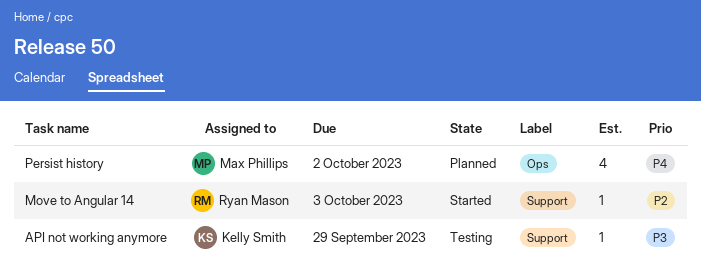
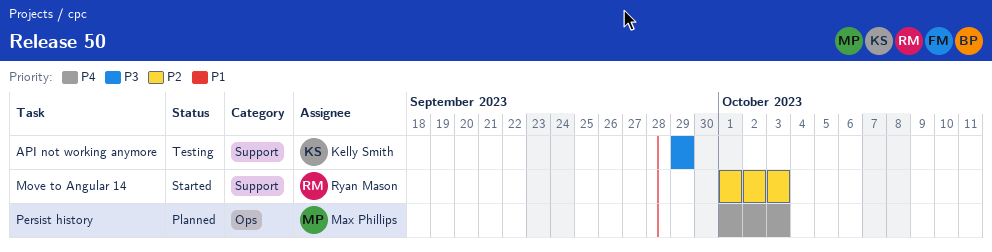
Persist history, due: Oct 2 -> Oct 3

